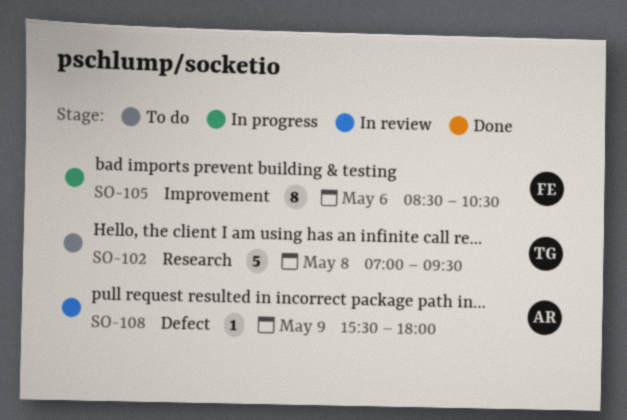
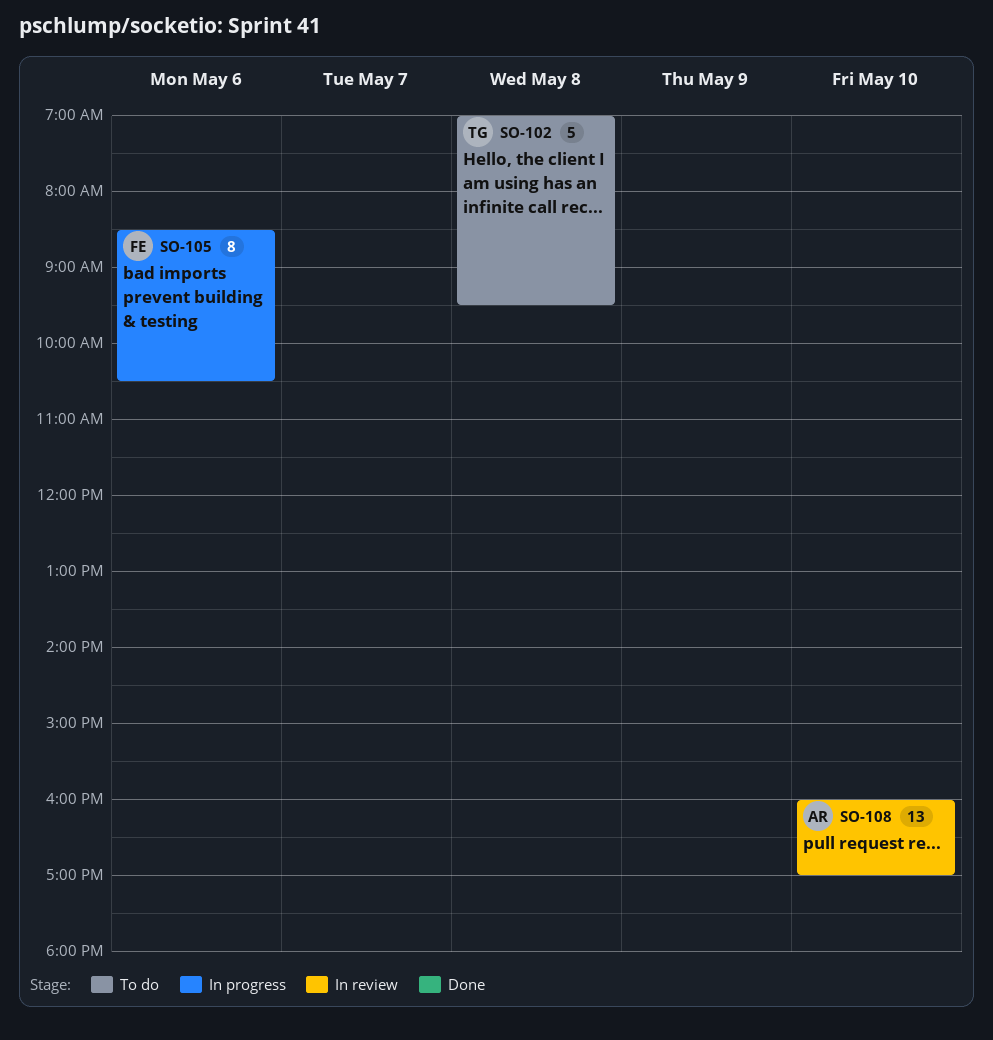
SO-108, estimate: 1 -> 13
SO-108, day: May 9 -> May 10
SO-108, begins: 15:30 -> 16:00
SO-108, ends: 18:00 -> 17:00

